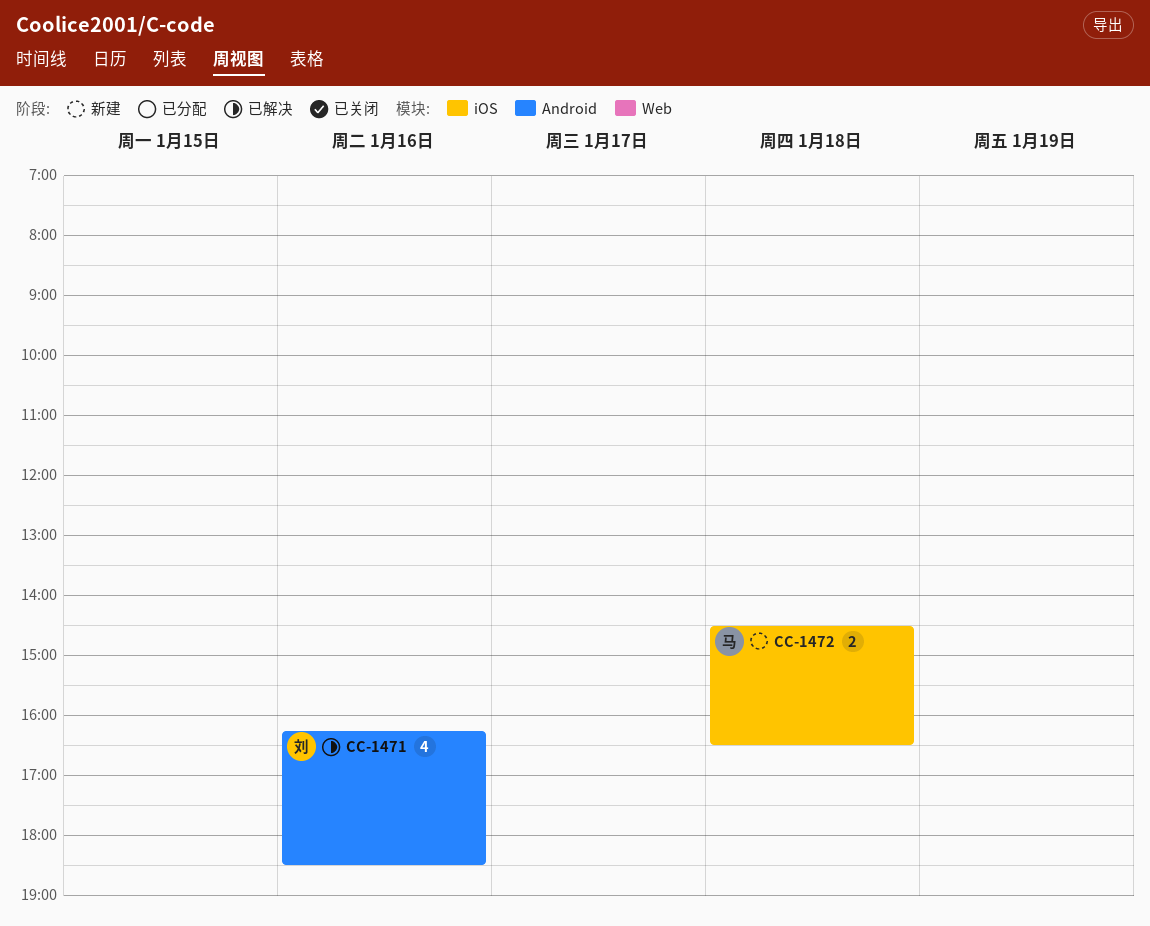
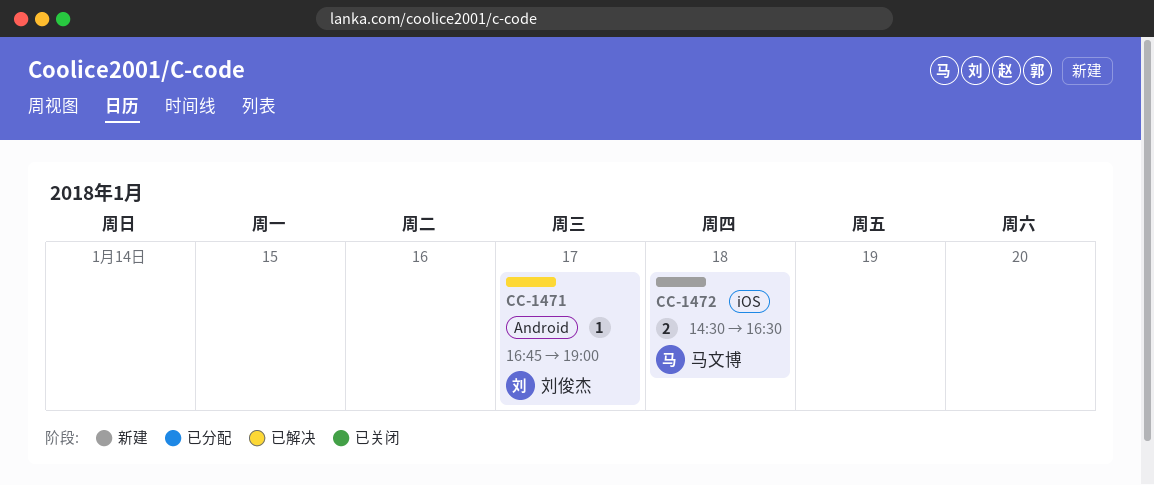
CC-1471, estimate: 4 -> 1
CC-1471, day: Jan 16 -> Jan 17
CC-1471, begins: 16:15 -> 16:45
CC-1471, ends: 18:30 -> 19:00

